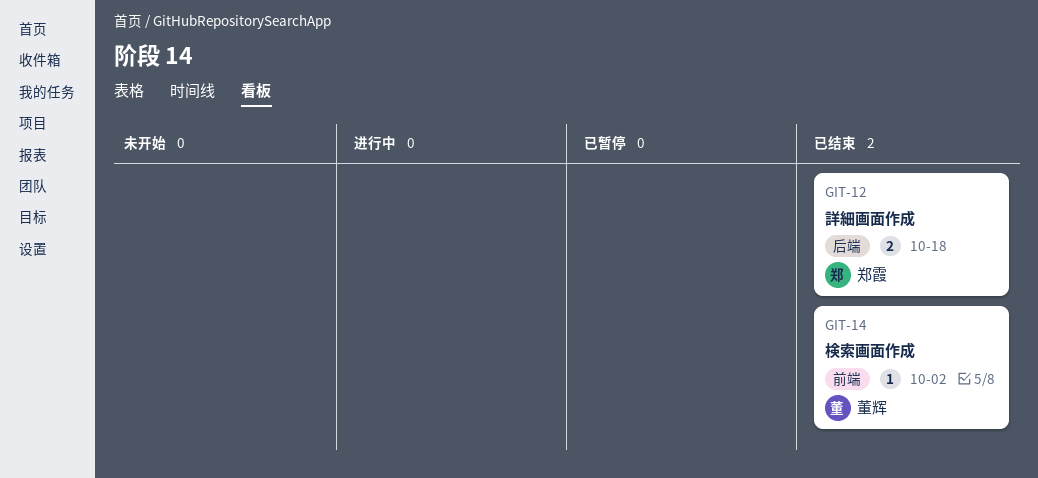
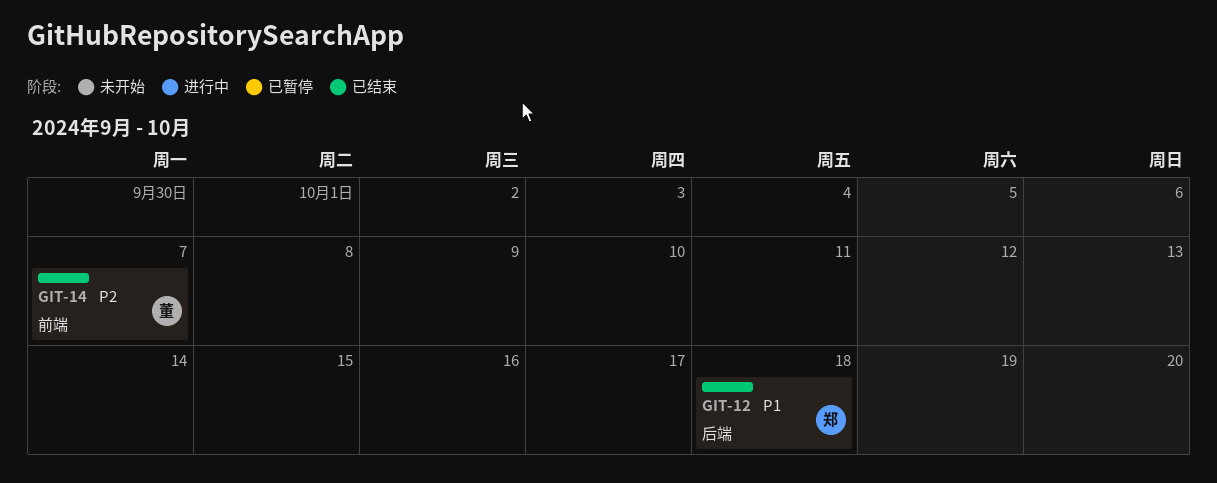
GIT-14, due: Oct 2 -> Oct 7

